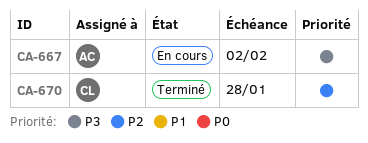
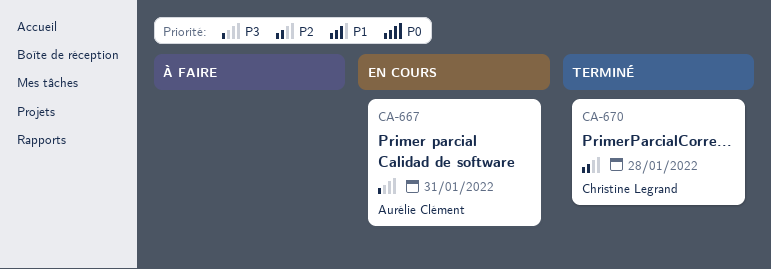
CA-667, due: Feb 2 -> Jan 31

